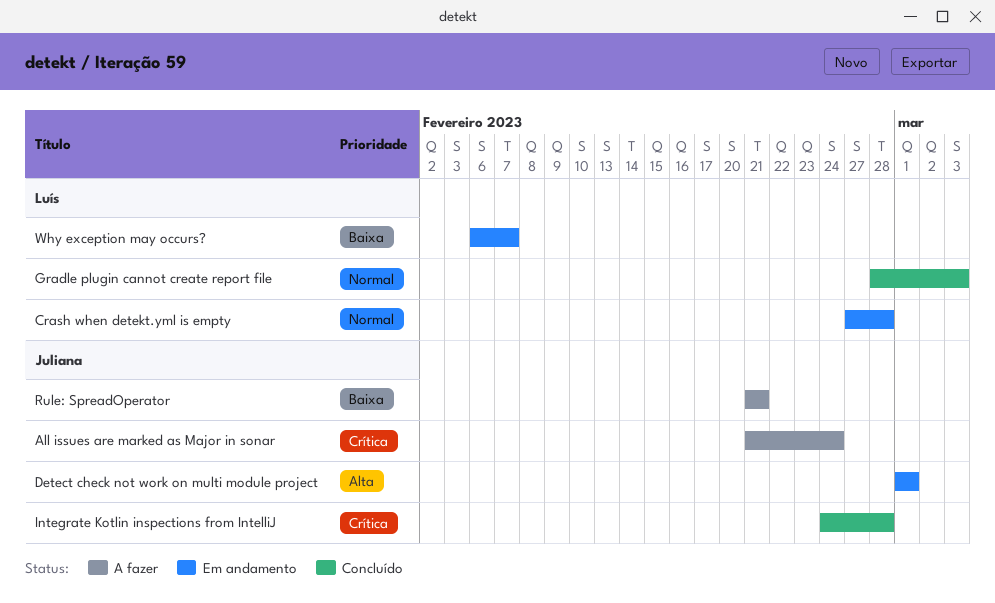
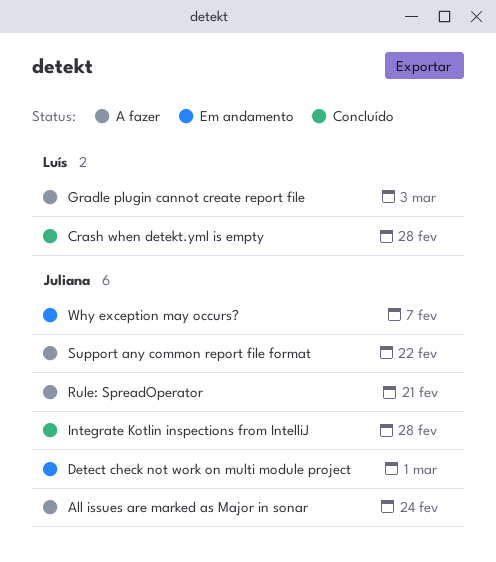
Crash when detekt.yml is empty, status: Em andamento -> Concluído
Gradle plugin cannot create report file, status: Concluído -> A fazer
Support any common report file format: none -> present
Why exception may occurs?, owner: Luís -> Juliana

